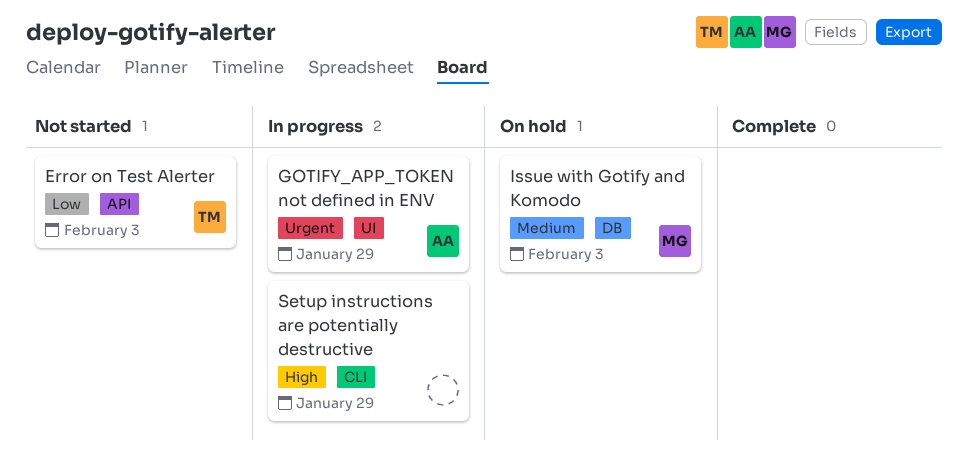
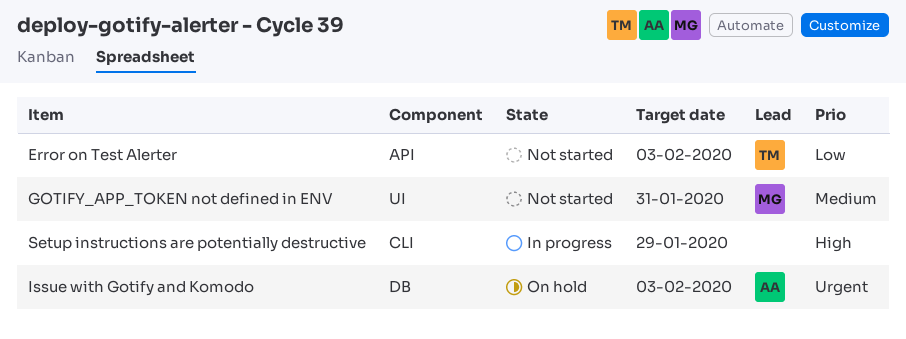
GOTIFY_APP_TOKEN not defined in ENV, status: In progress -> Not started
GOTIFY_APP_TOKEN not defined in ENV, owner: AA -> MG
GOTIFY_APP_TOKEN not defined in ENV, priority: Urgent -> Medium
GOTIFY_APP_TOKEN not defined in ENV, due: Jan 29 -> Jan 31
Issue with Gotify and Komodo, owner: MG -> AA
Issue with Gotify and Komodo, priority: Medium -> Urgent

